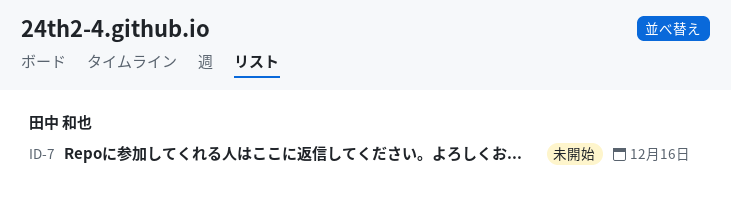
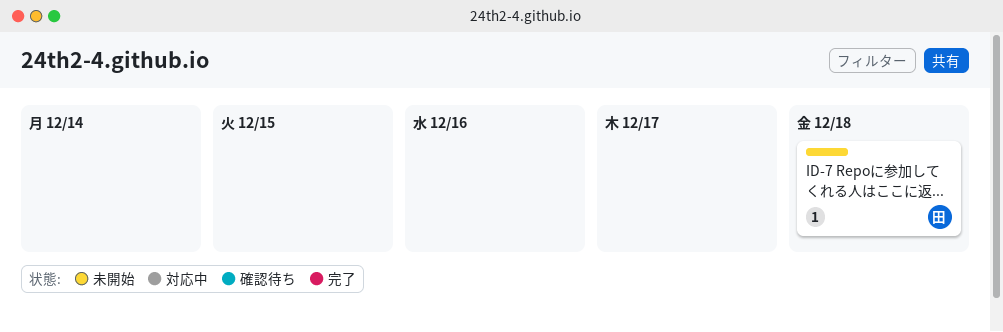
ID-7, due: Dec 16 -> Dec 18

